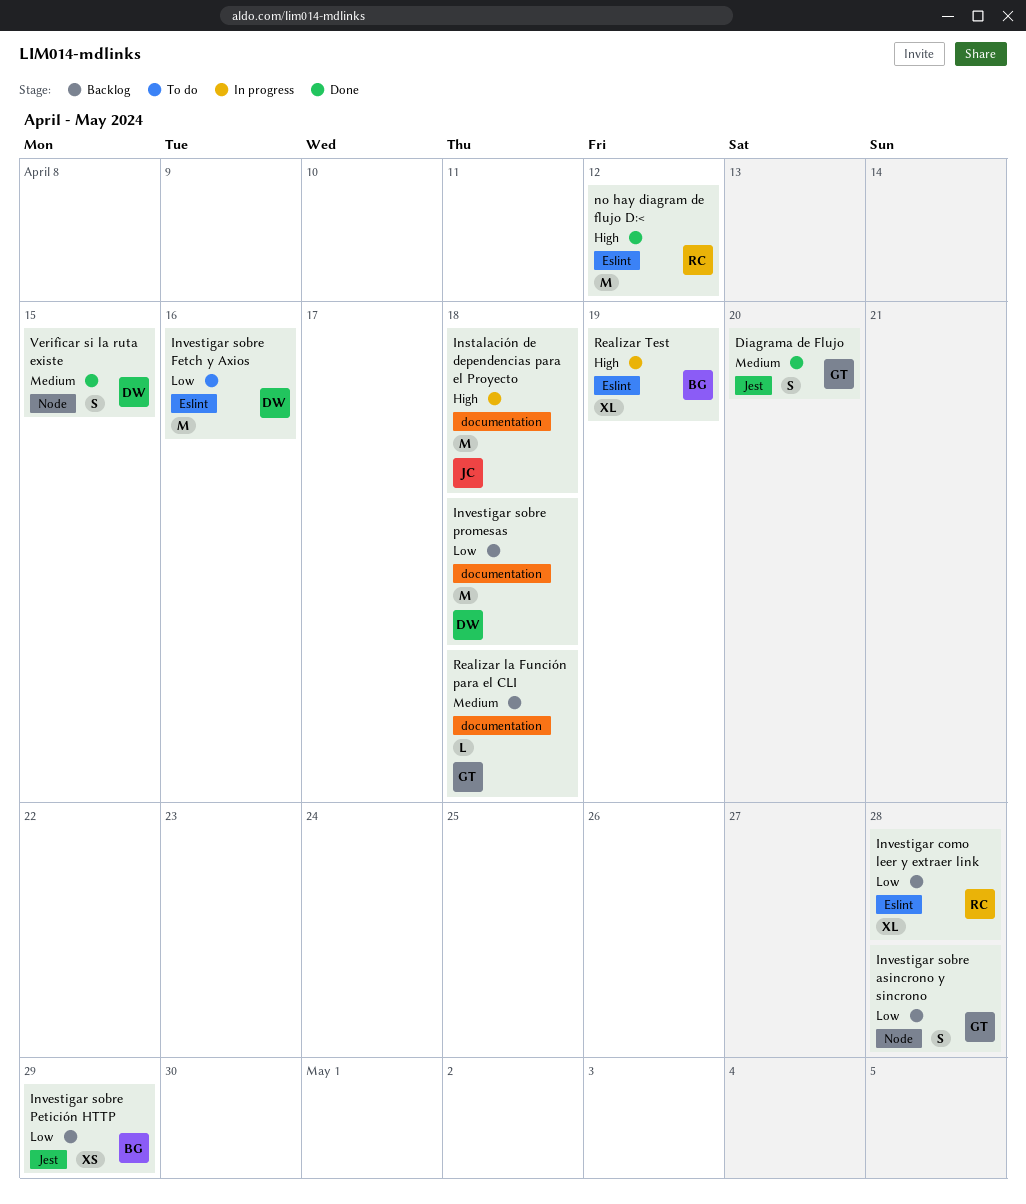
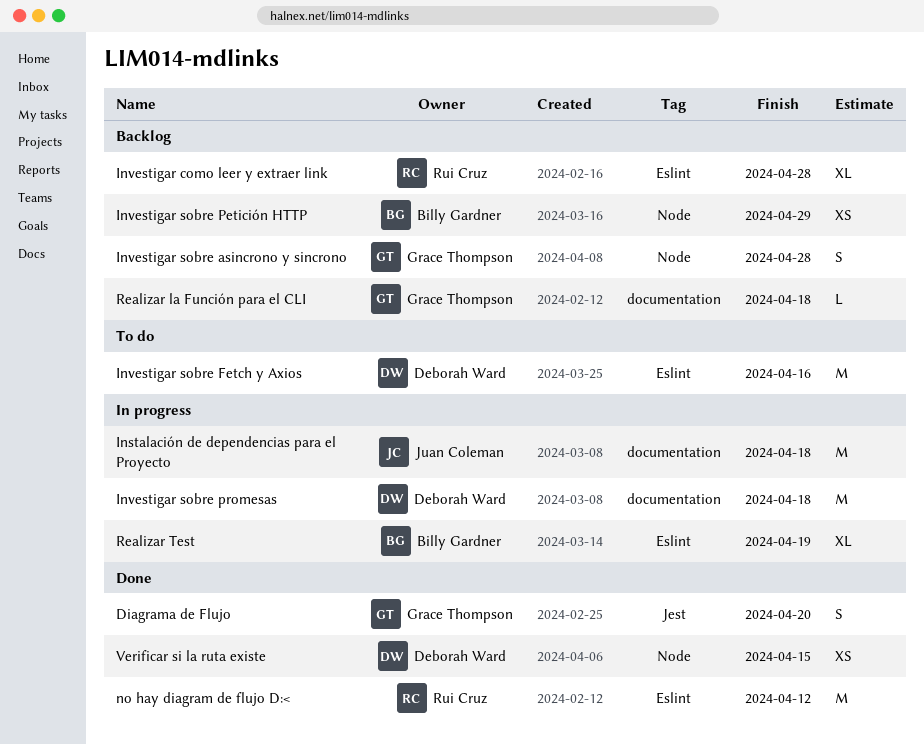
Investigar sobre Petición HTTP, label: Jest -> Node
Investigar sobre promesas, status: Backlog -> In progress
Verificar si la ruta existe, estimate: S -> XS

